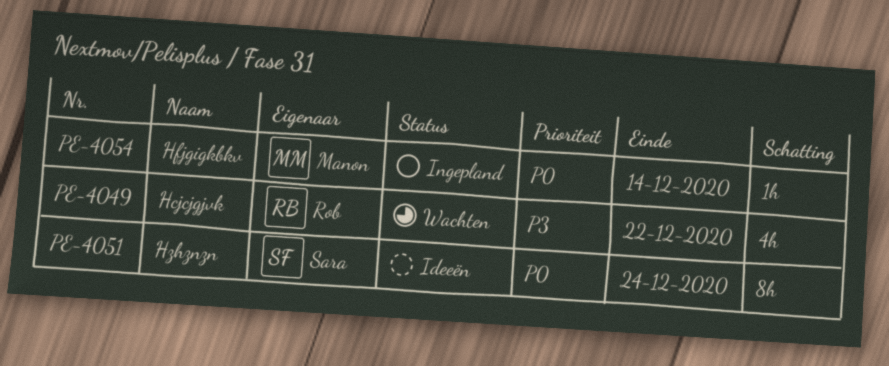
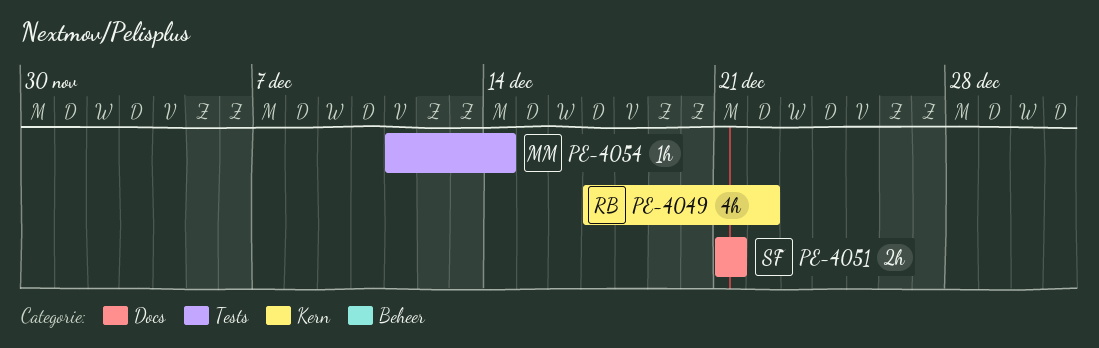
PE-4051, estimate: 8h -> 2h
PE-4051, due: Dec 24 -> Dec 21

